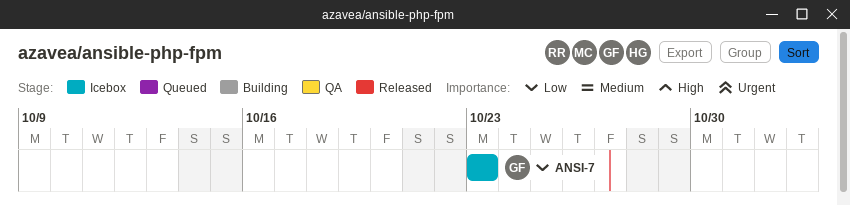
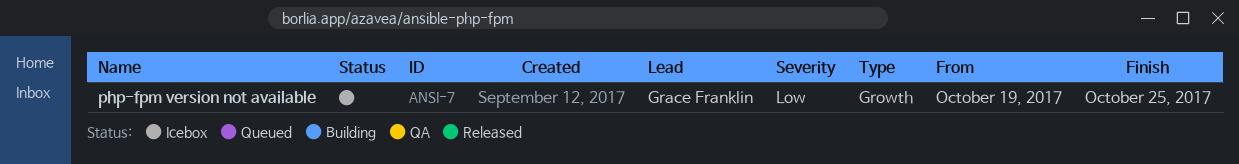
ANSI-7, start: Oct 23 -> Oct 19
ANSI-7, due: Oct 23 -> Oct 25

